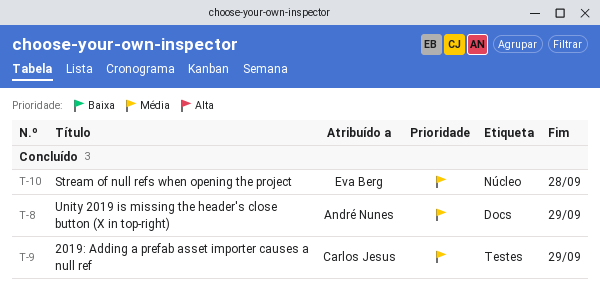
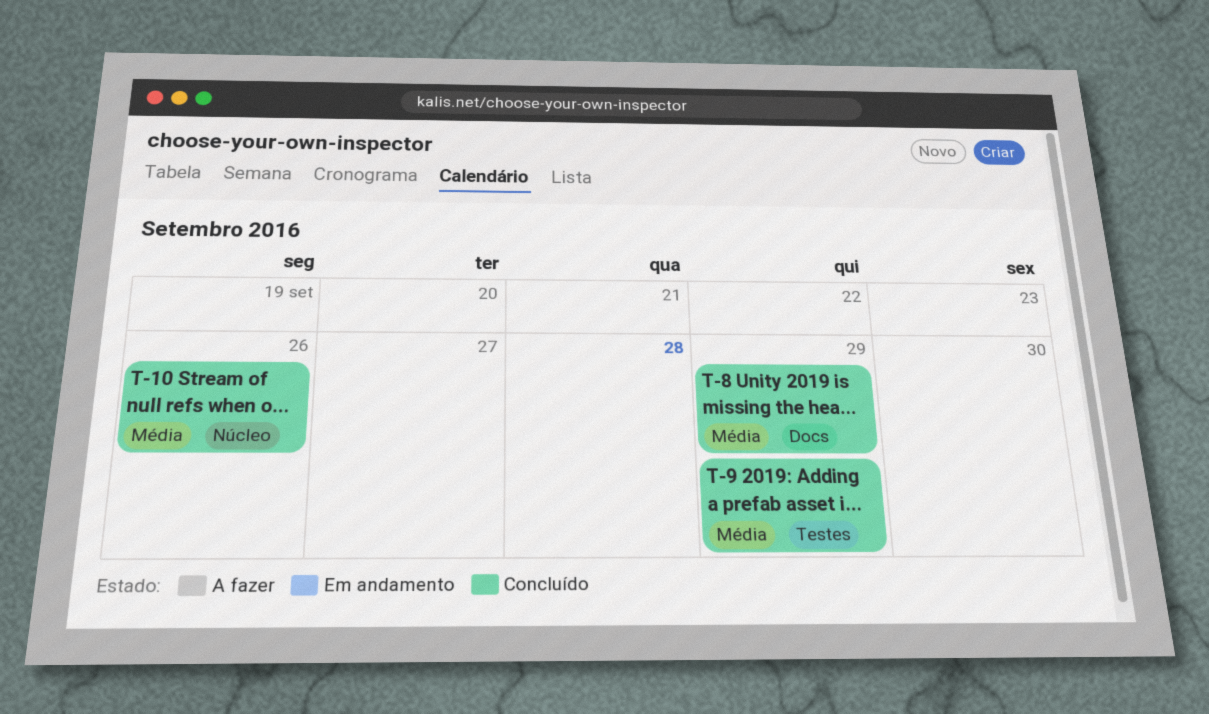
T-10, due: Sep 28 -> Sep 26

